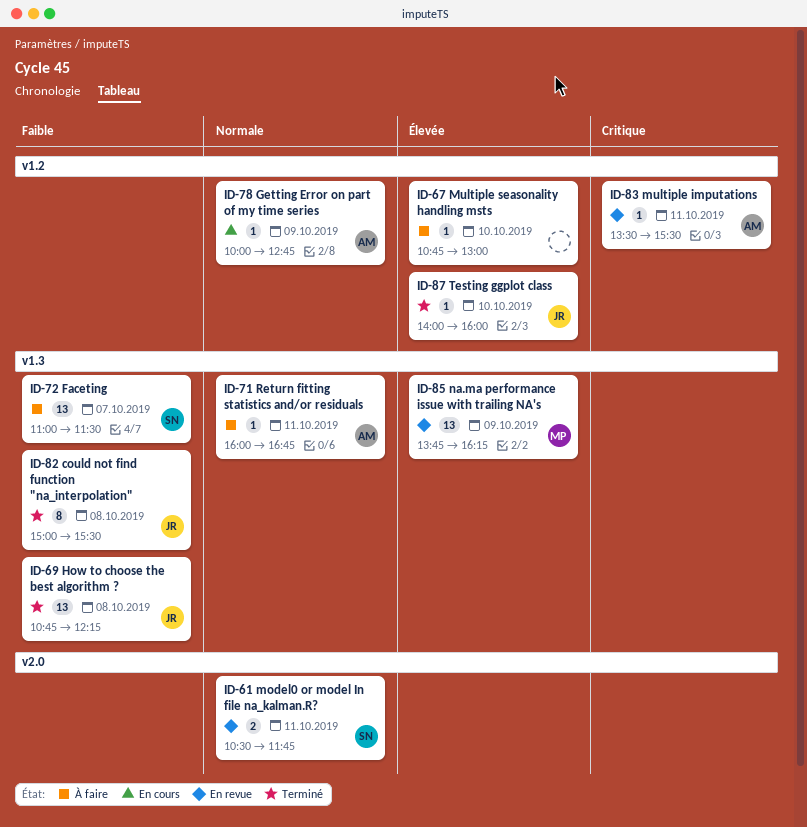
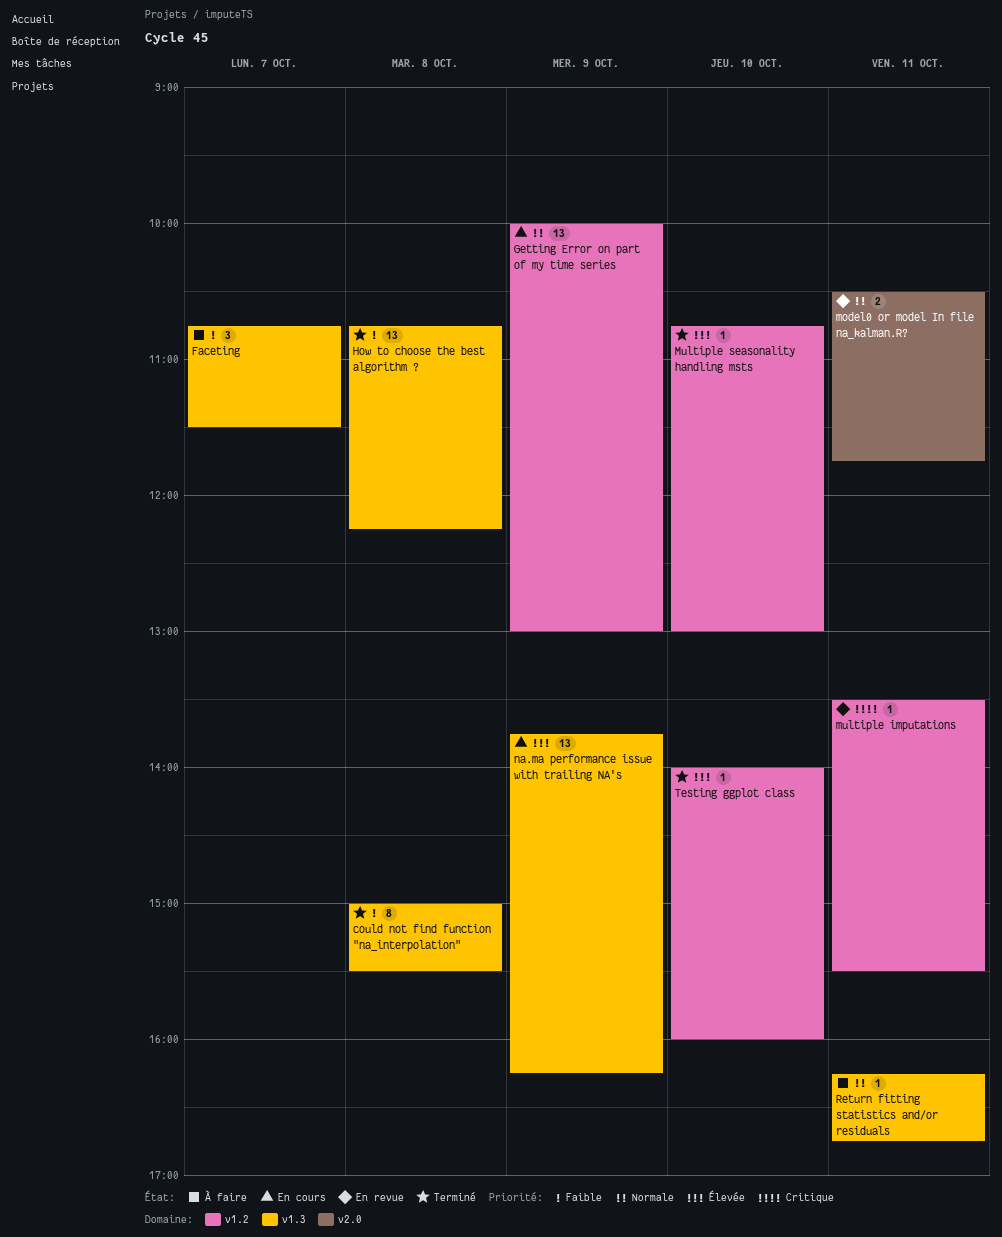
Faceting, estimate: 13 -> 3
Faceting, begins: 11:00 -> 10:45
Getting Error on part of my time series, estimate: 1 -> 13
Getting Error on part of my time series, ends: 12:45 -> 13:00
Multiple seasonality handling msts, status: À faire -> Terminé
na.ma performance issue with trailing NA's, status: En revue -> En cours
Return fitting statistics and/or residuals, begins: 16:00 -> 16:15

